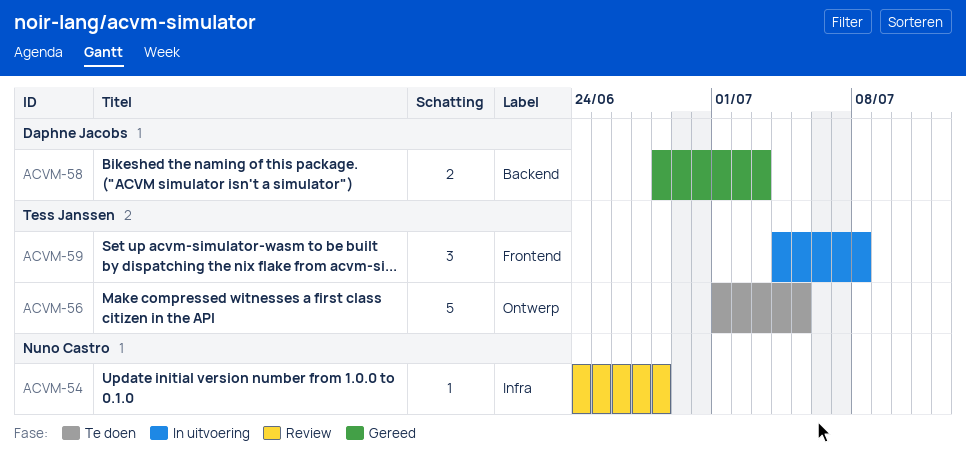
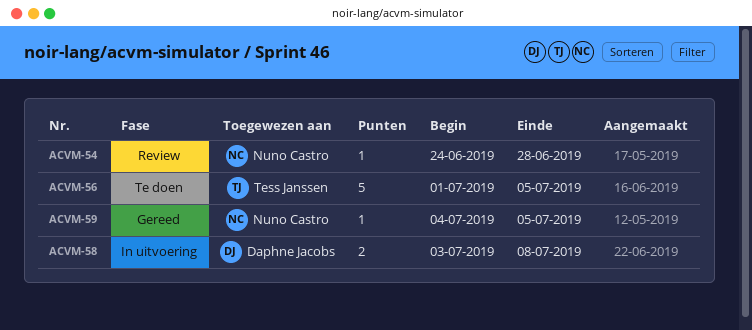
ACVM-58, status: Gereed -> In uitvoering
ACVM-58, start: Jun 28 -> Jul 3
ACVM-58, due: Jul 3 -> Jul 8
ACVM-59, status: In uitvoering -> Gereed
ACVM-59, owner: Tess Janssen -> Nuno Castro
ACVM-59, estimate: 3 -> 1
ACVM-59, due: Jul 8 -> Jul 5

